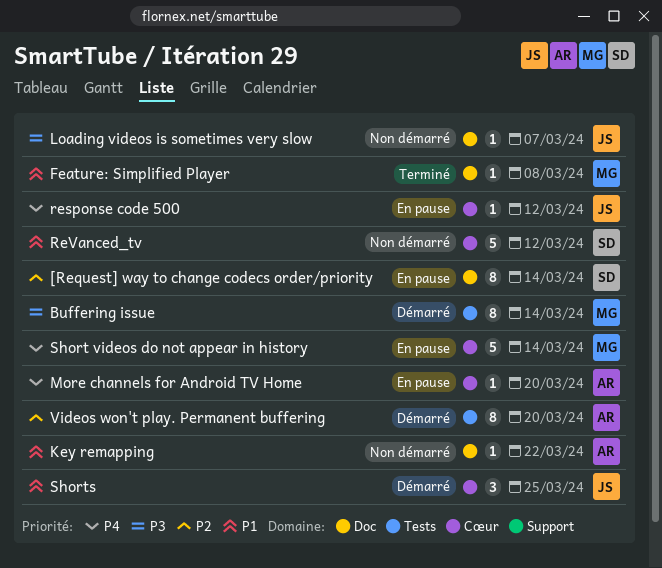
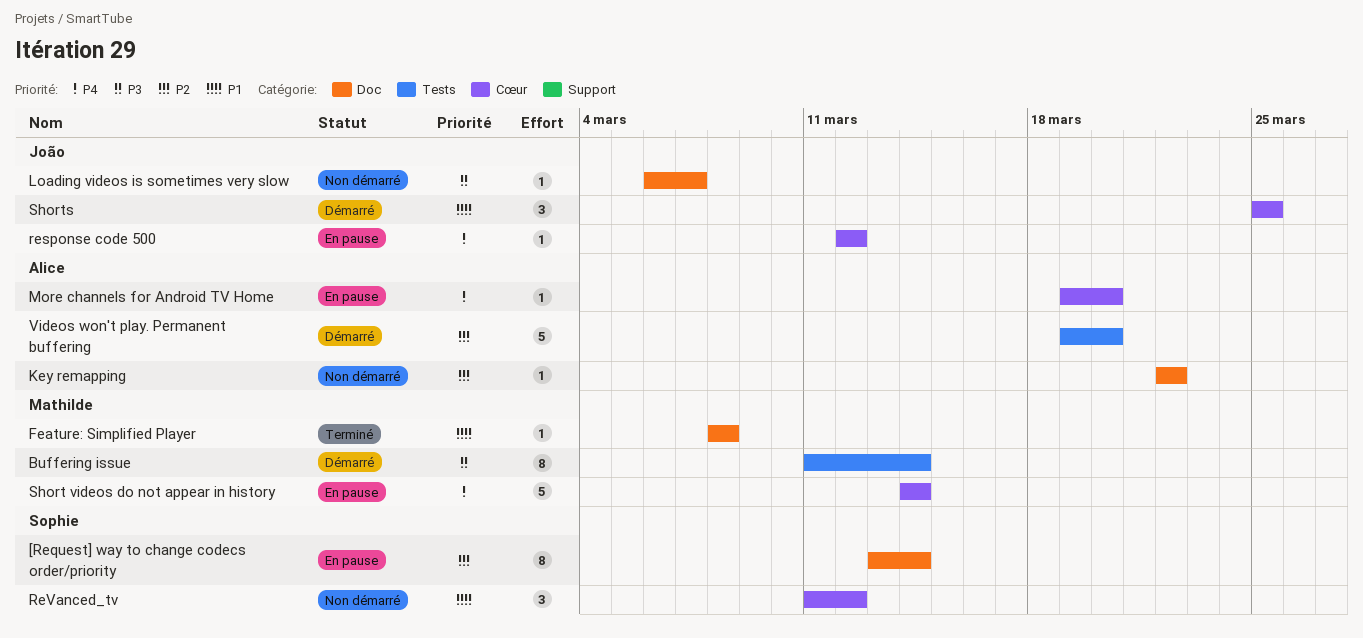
Key remapping, priority: P1 -> P2
ReVanced_tv, estimate: 5 -> 3
Videos won't play. Permanent buffering, estimate: 8 -> 5

